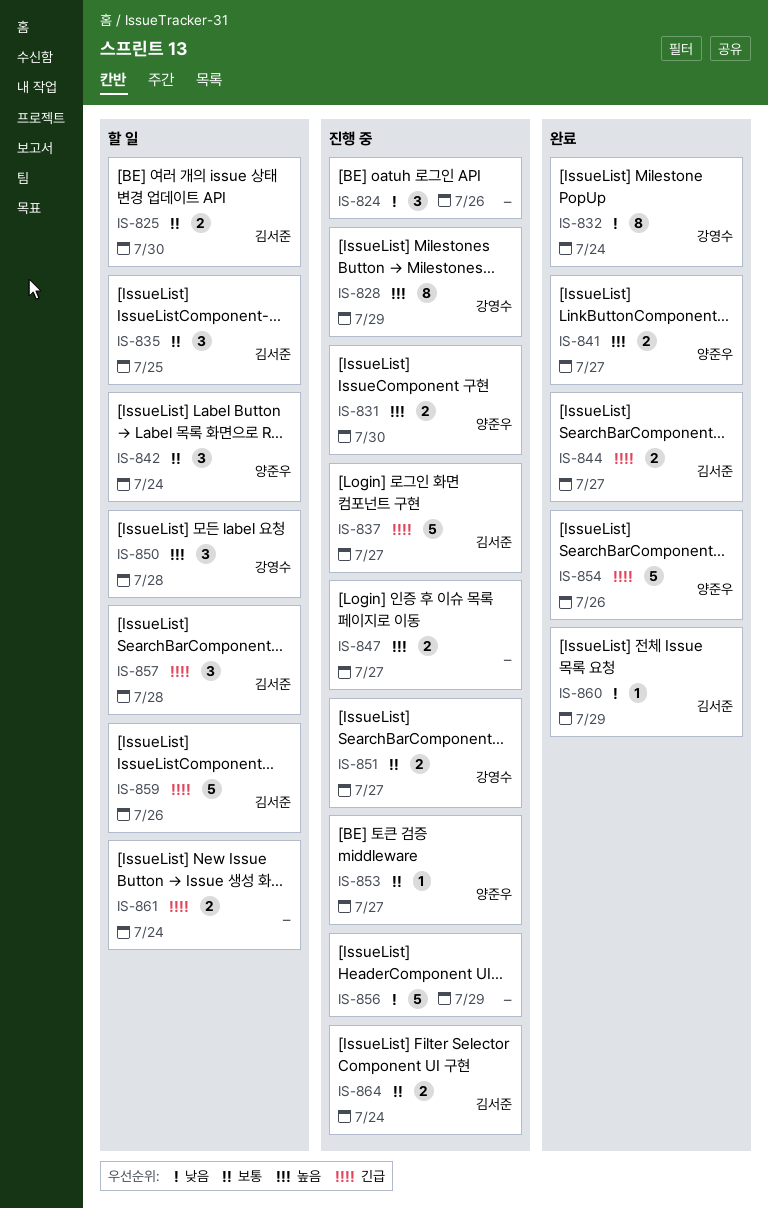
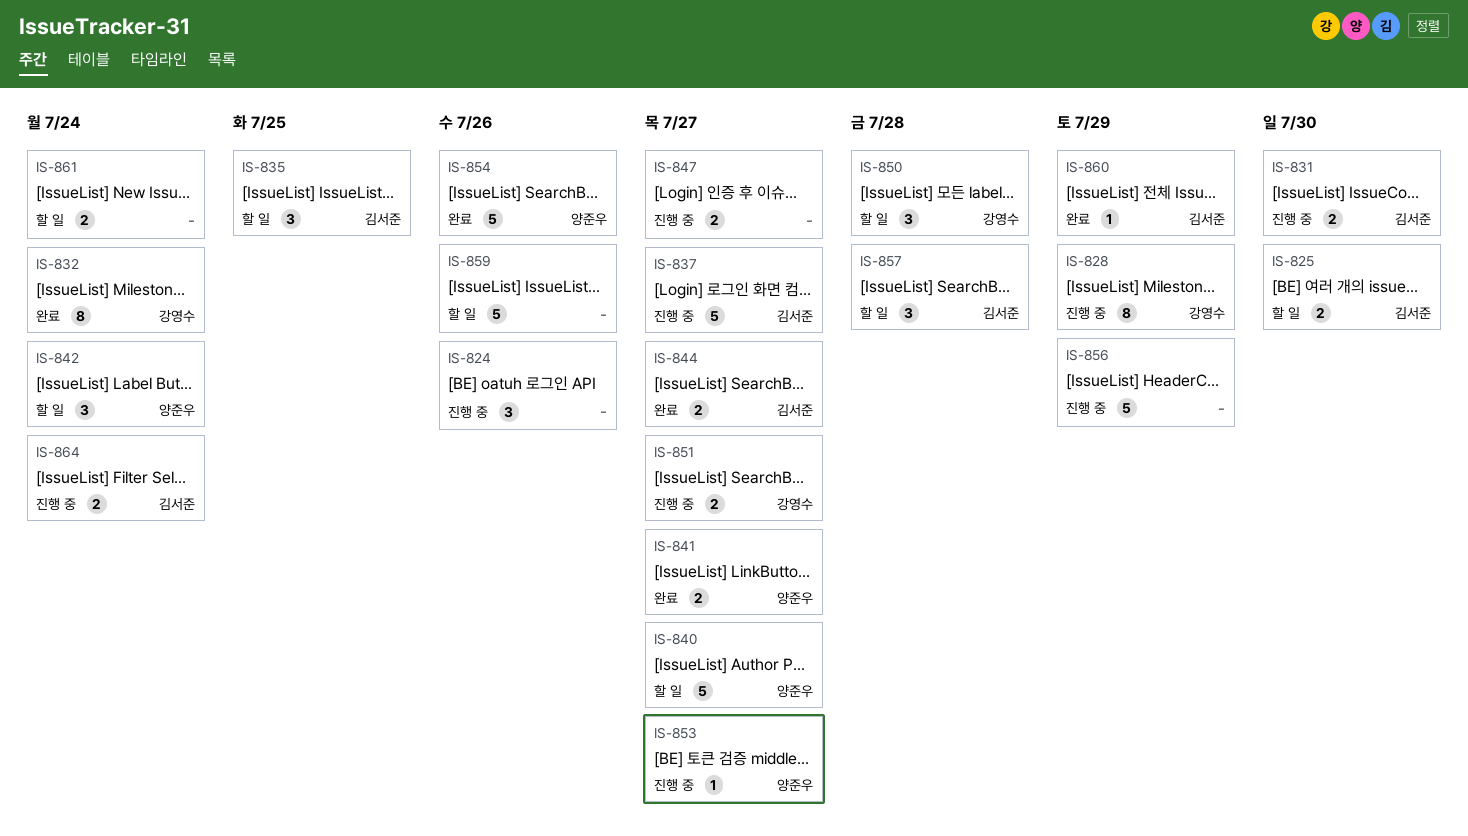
IS-831, owner: 양준우 -> 김서준
IS-840: none -> present
IS-859, owner: 김서준 -> none

